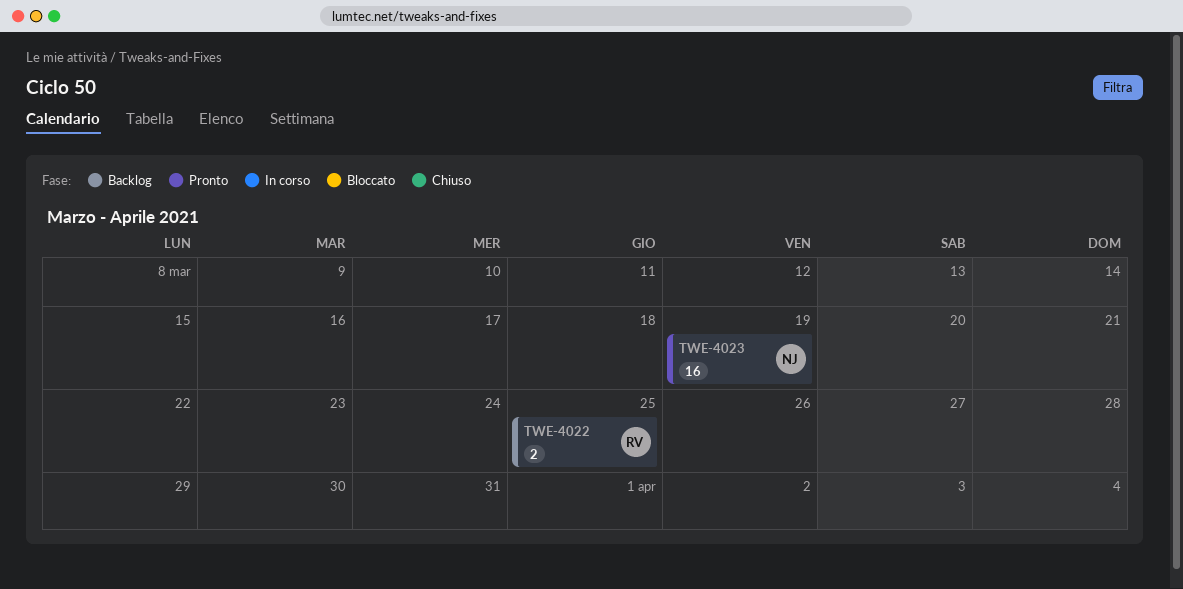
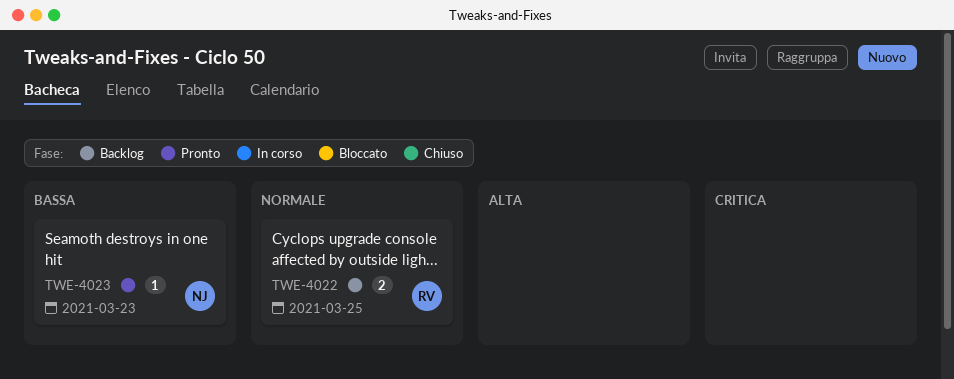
TWE-4023, estimate: 16 -> 1
TWE-4023, due: Mar 19 -> Mar 23

